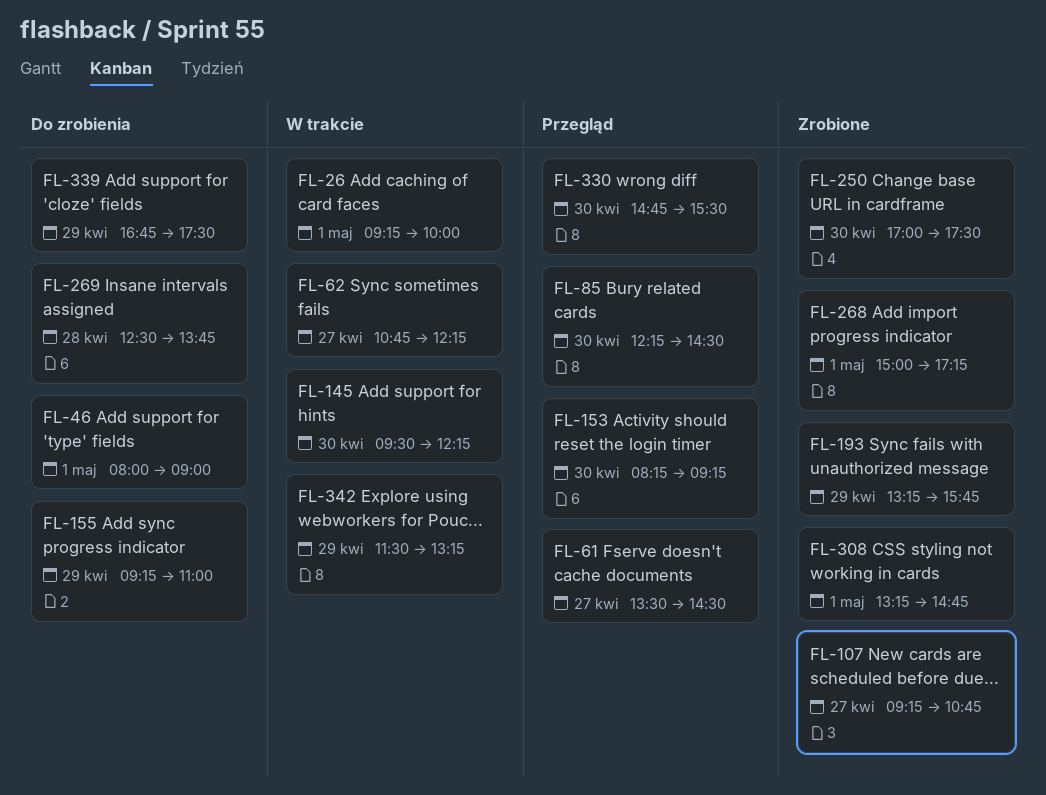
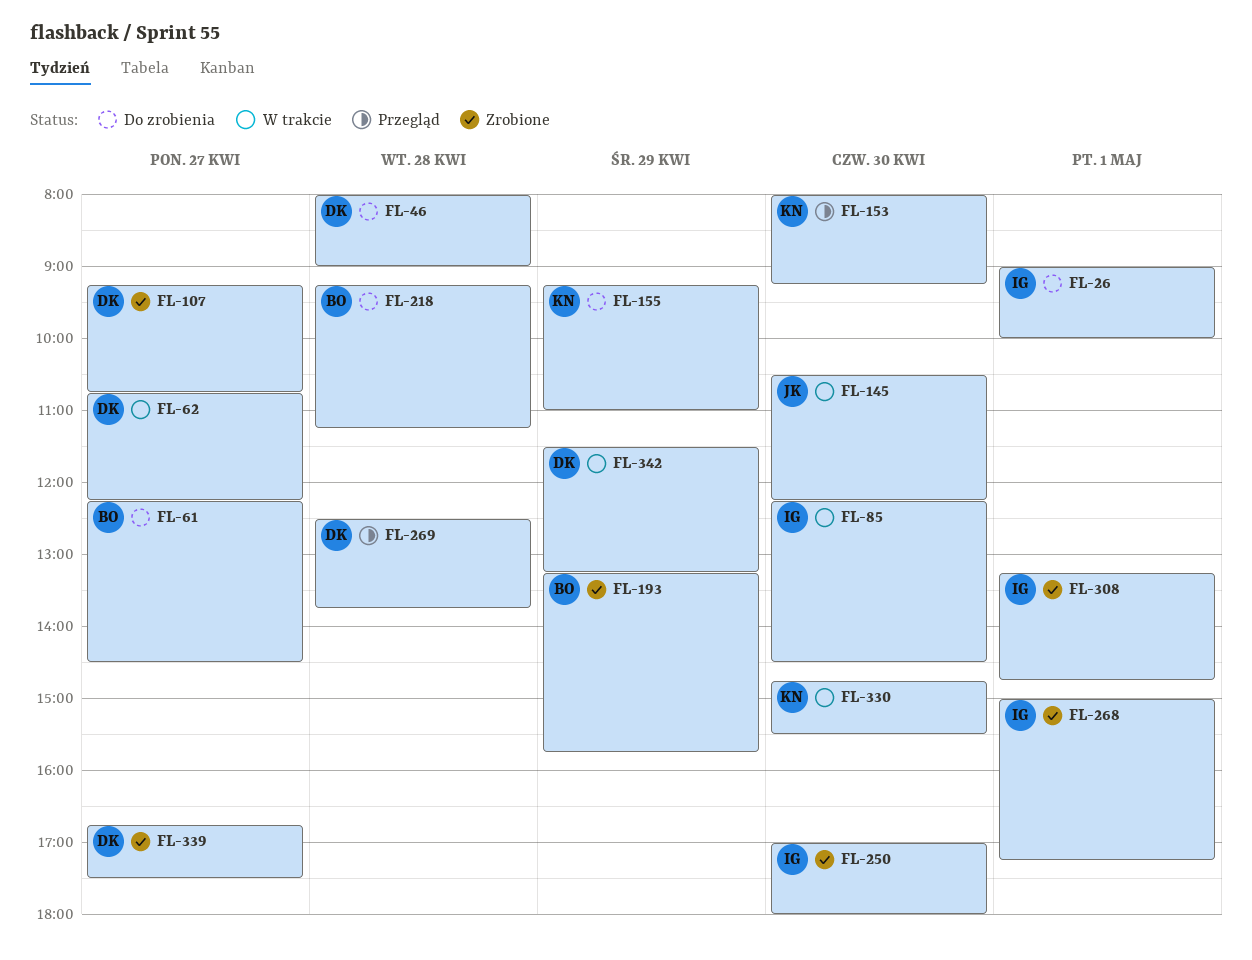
FL-26, status: W trakcie -> Do zrobienia
FL-26, begins: 09:15 -> 09:00
FL-46, day: May 1 -> Apr 28
FL-61, status: Przegląd -> Do zrobienia
FL-61, begins: 13:30 -> 12:15
FL-85, status: Przegląd -> W trakcie
FL-145, begins: 09:30 -> 10:30
FL-153, begins: 08:15 -> 08:00
FL-218: none -> present
FL-250, ends: 17:30 -> 18:00
FL-269, status: Do zrobienia -> Przegląd
FL-330, status: Przegląd -> W trakcie
FL-339, status: Do zrobienia -> Zrobione
FL-339, day: Apr 29 -> Apr 27

